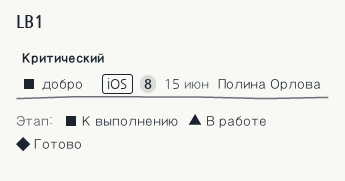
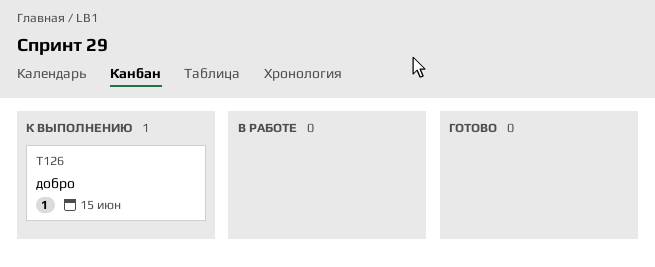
добро, estimate: 8 -> 1

